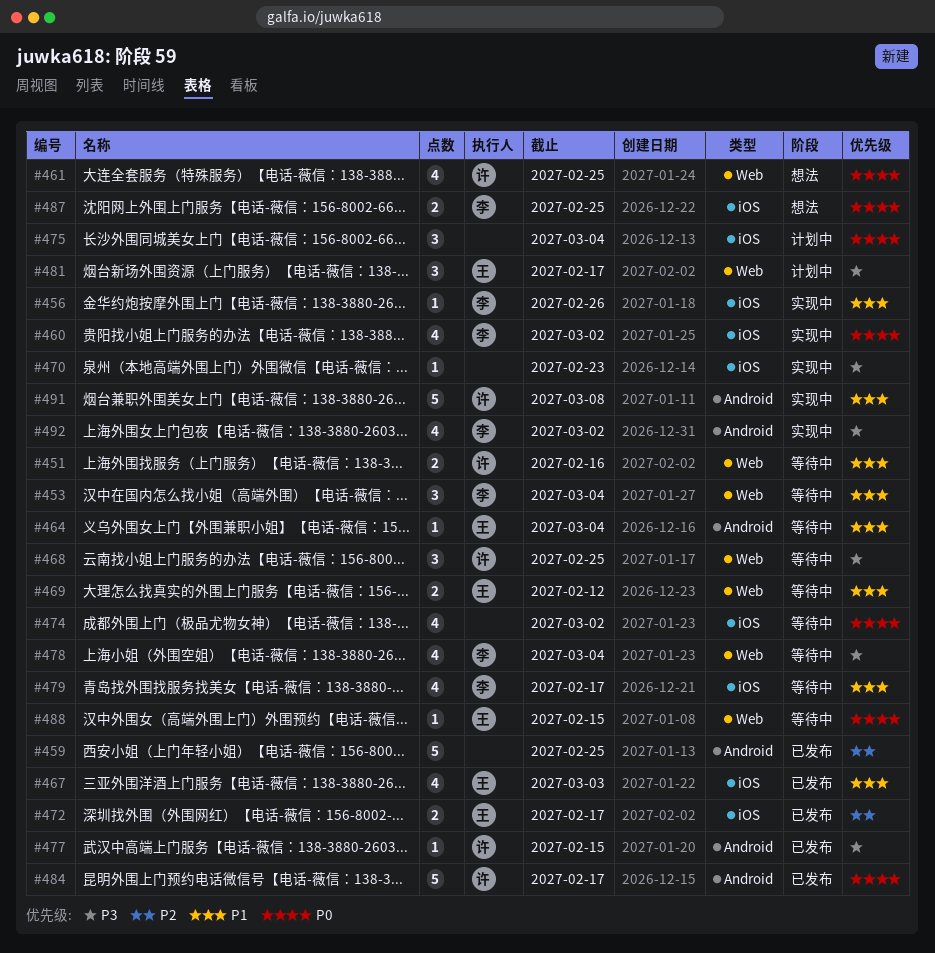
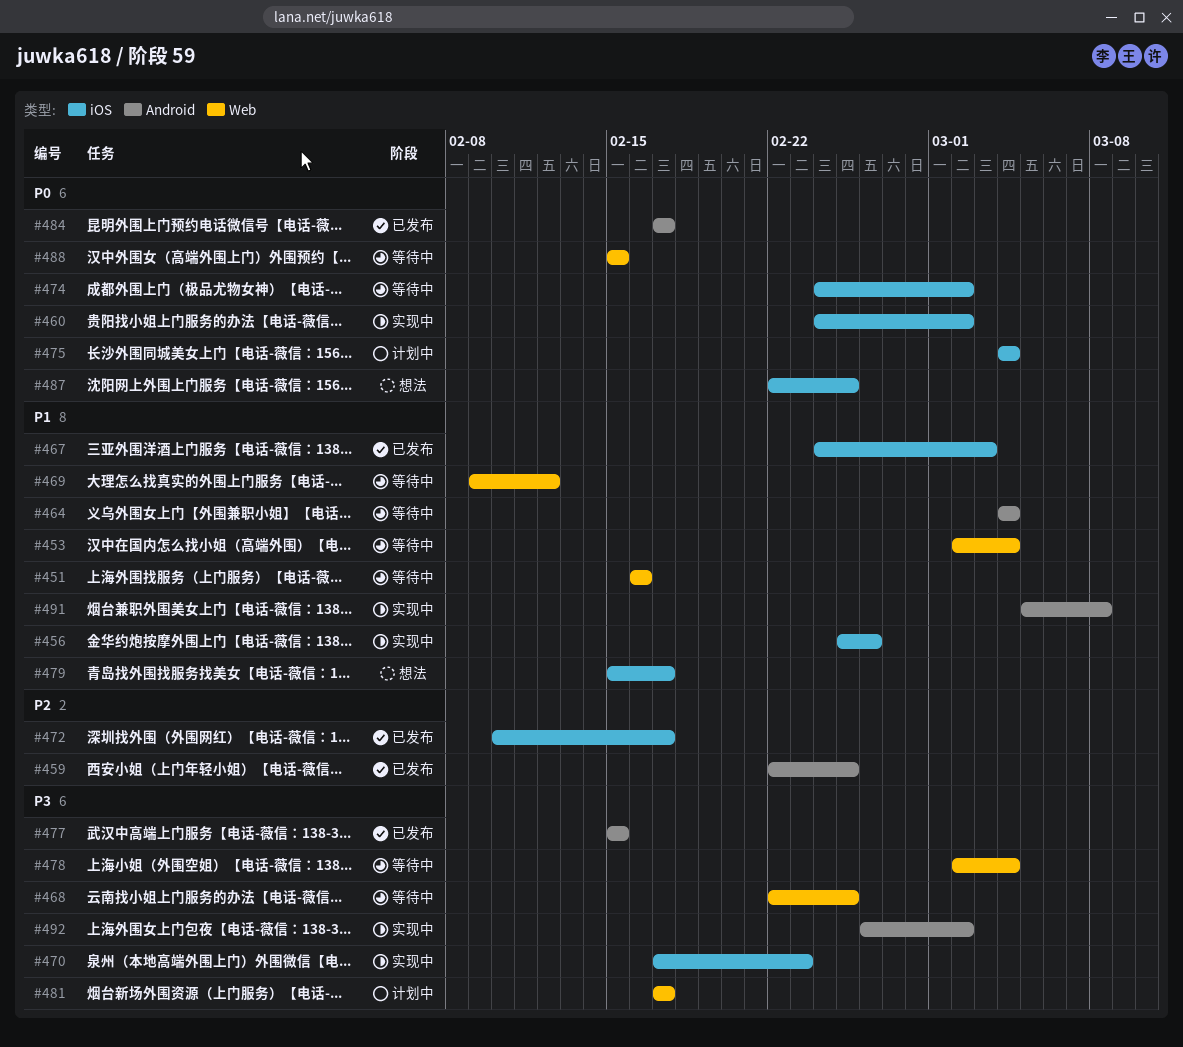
#461: present -> none
#479, status: 等待中 -> 想法

